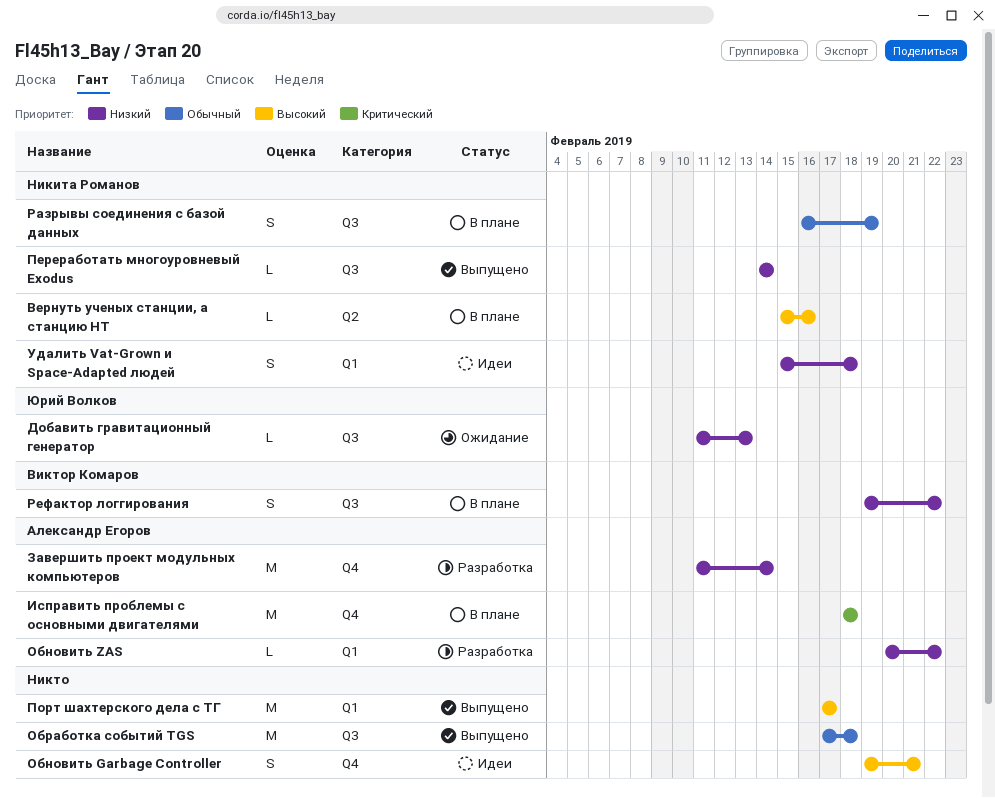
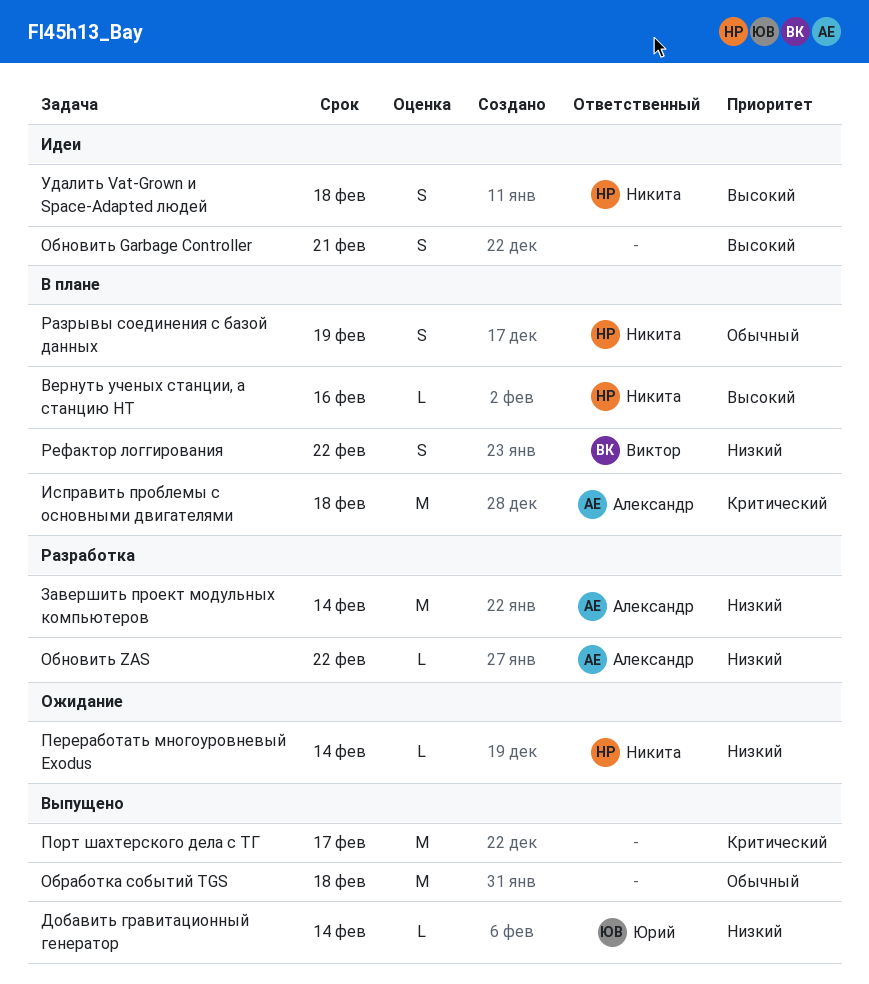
Добавить гравитационный генератор, status: Ожидание -> Выпущено
Добавить гравитационный генератор, due: Feb 13 -> Feb 14
Переработать многоуровневый Exodus, status: Выпущено -> Ожидание
Порт шахтерского дела с ТГ, priority: Высокий -> Критический
Удалить Vat-Grown и Space-Adapted людей, priority: Низкий -> Высокий

